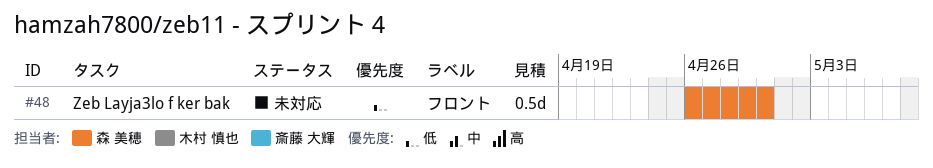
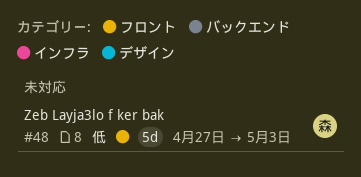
#48, estimate: 0.5d -> 5d
#48, start: Apr 26 -> Apr 27
#48, due: Apr 30 -> May 3

